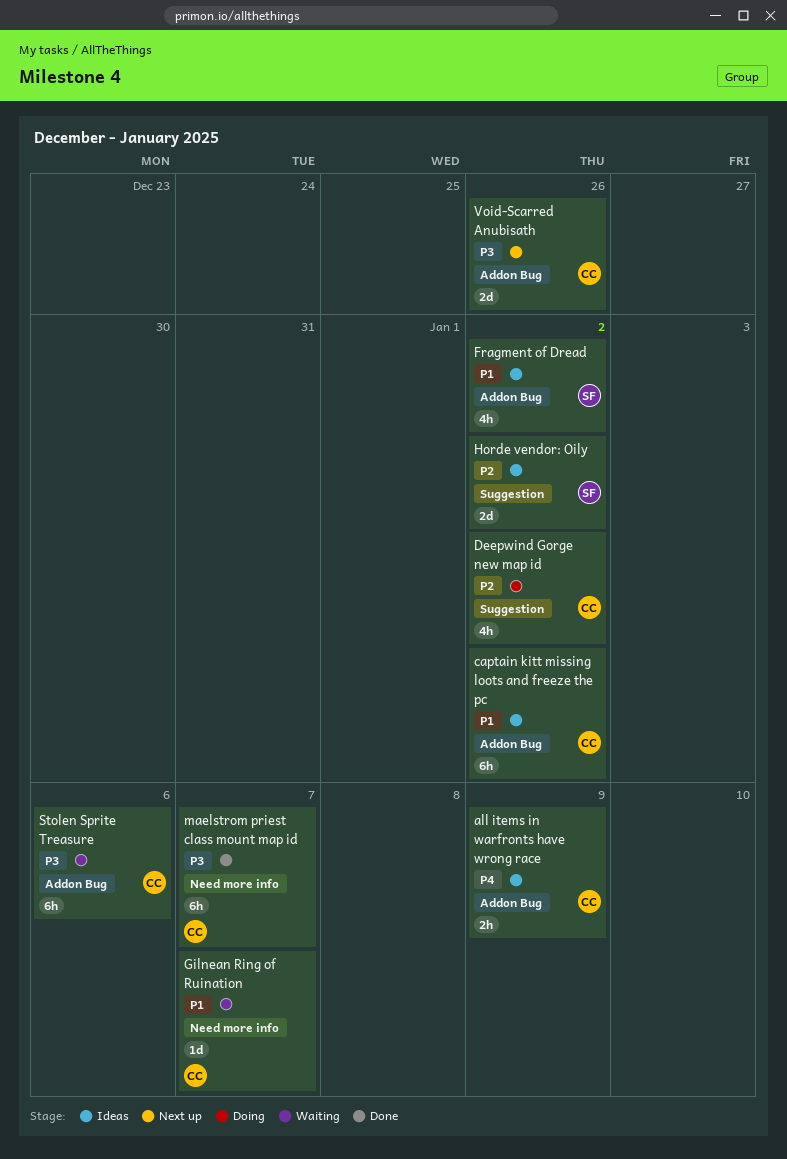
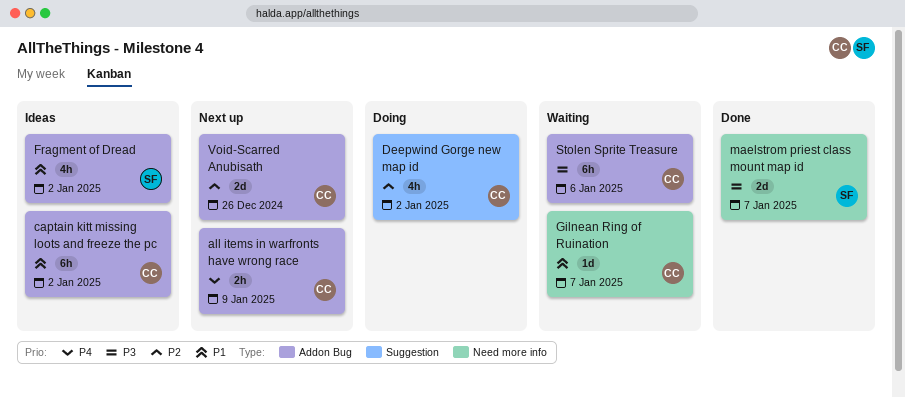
all items in warfronts have wrong race, status: Ideas -> Next up
Horde vendor: Oily: present -> none
maelstrom priest class mount map id, owner: CC -> SF
maelstrom priest class mount map id, estimate: 6h -> 2d
Void-Scarred Anubisath, priority: P3 -> P2

